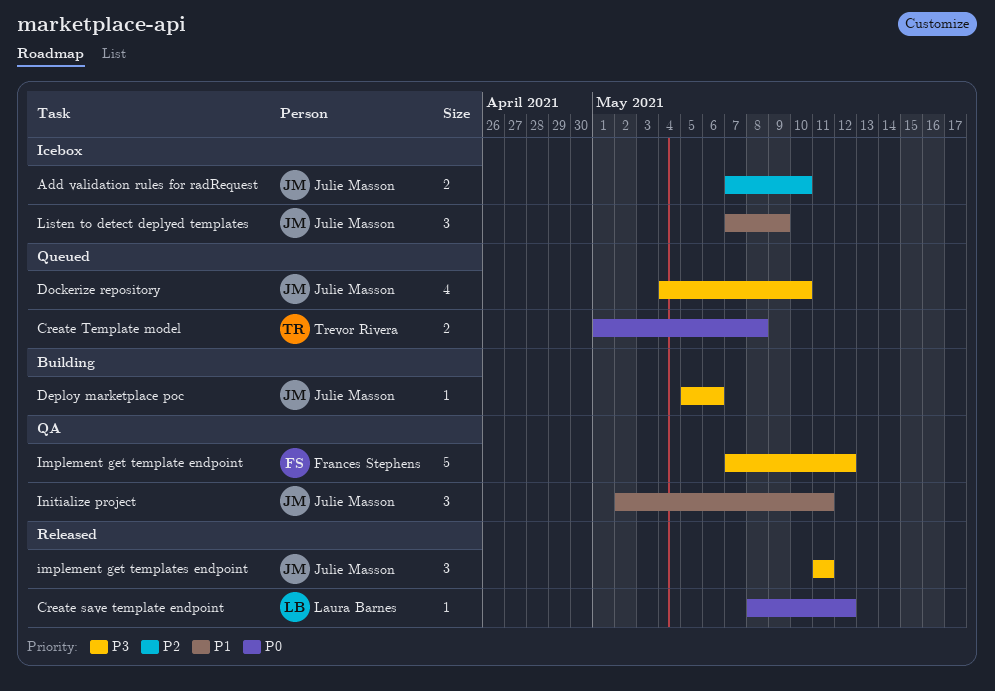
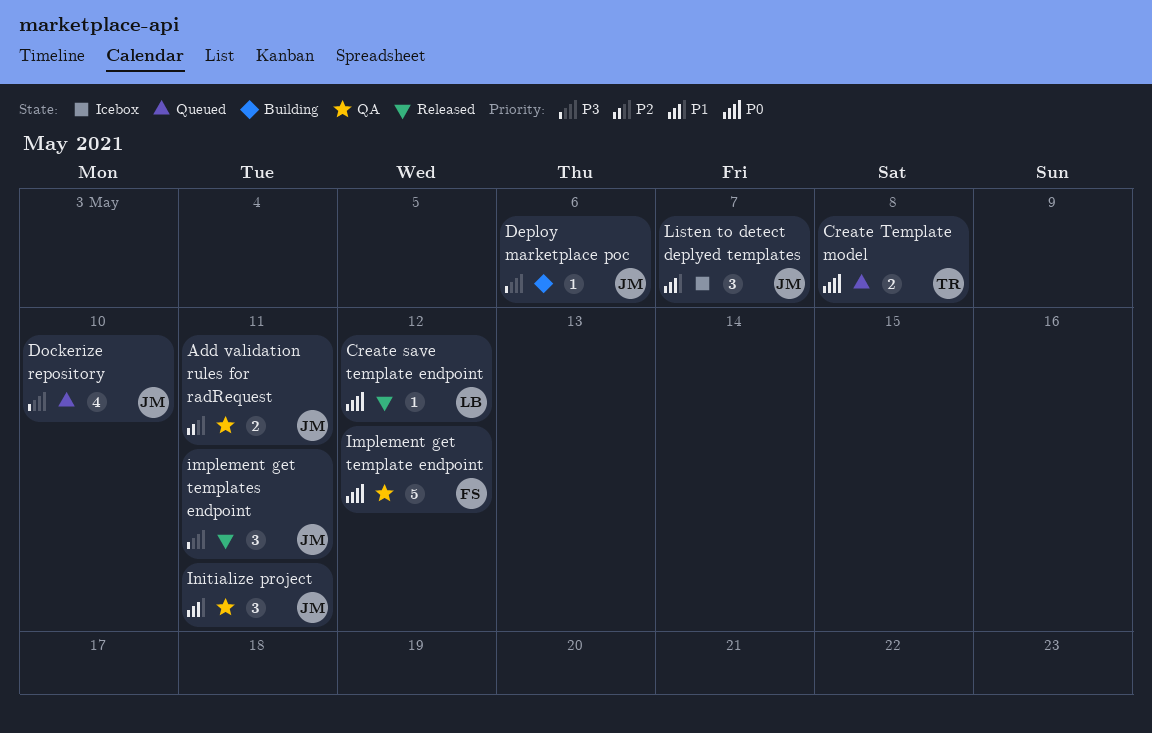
Add validation rules for radRequest, status: Icebox -> QA
Add validation rules for radRequest, due: May 10 -> May 11
Implement get template endpoint, priority: P3 -> P0
Listen to detect deplyed templates, due: May 9 -> May 7

